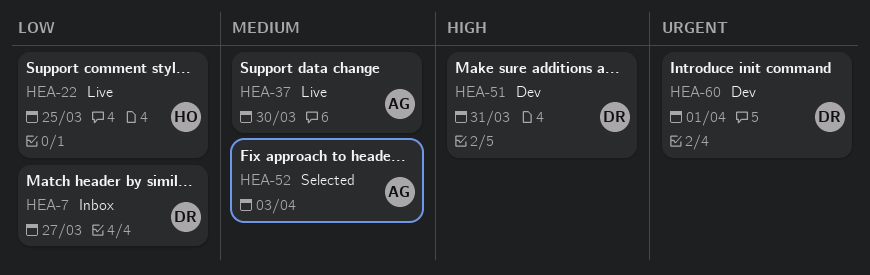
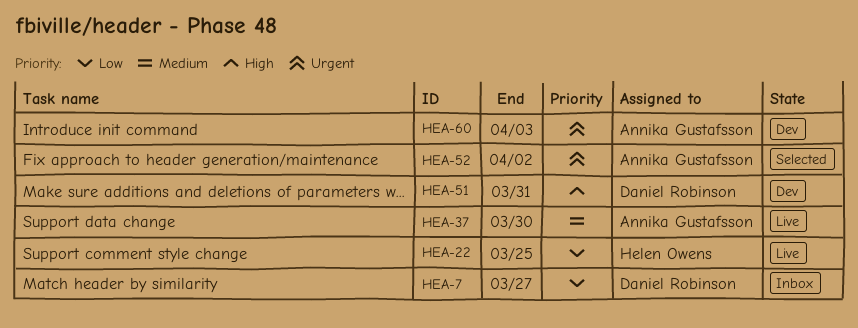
HEA-52, priority: Medium -> Urgent
HEA-52, due: Apr 3 -> Apr 2
HEA-60, owner: Daniel Robinson -> Annika Gustafsson
HEA-60, due: Apr 1 -> Apr 3

